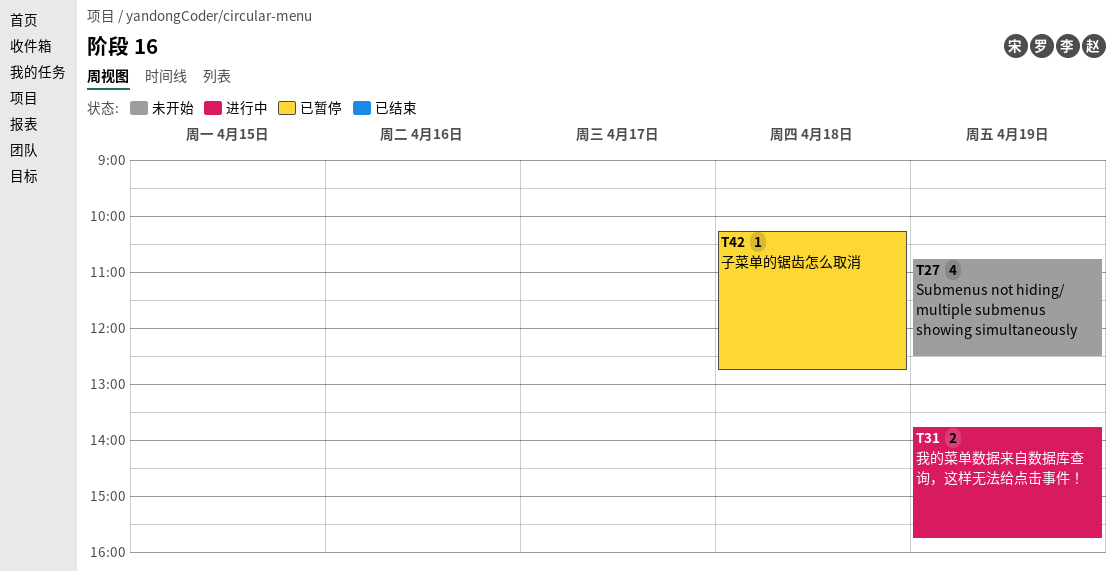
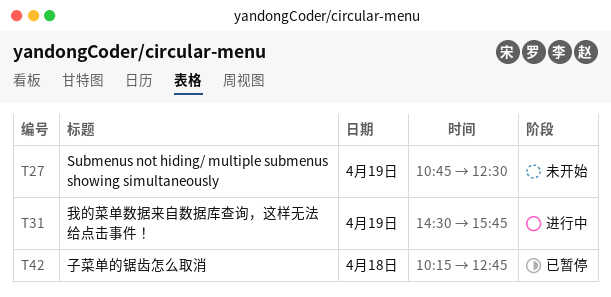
T31, begins: 13:45 -> 14:30

